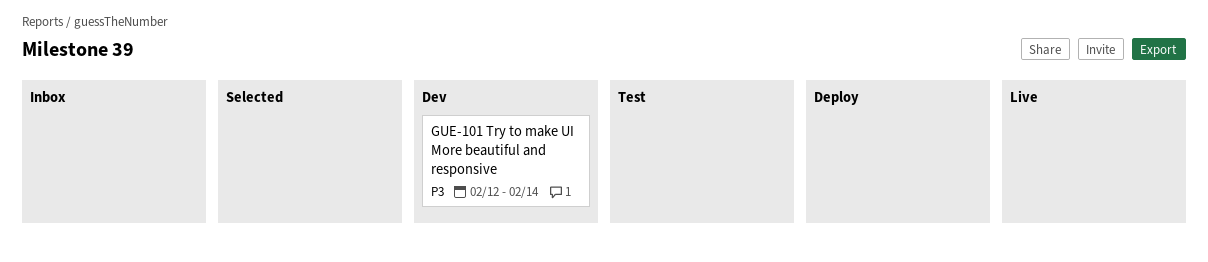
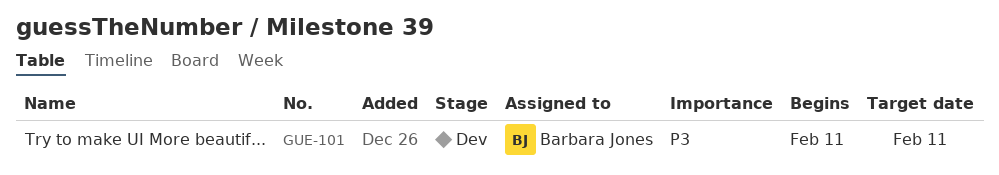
GUE-101, start: Feb 12 -> Feb 11
GUE-101, due: Feb 14 -> Feb 11

